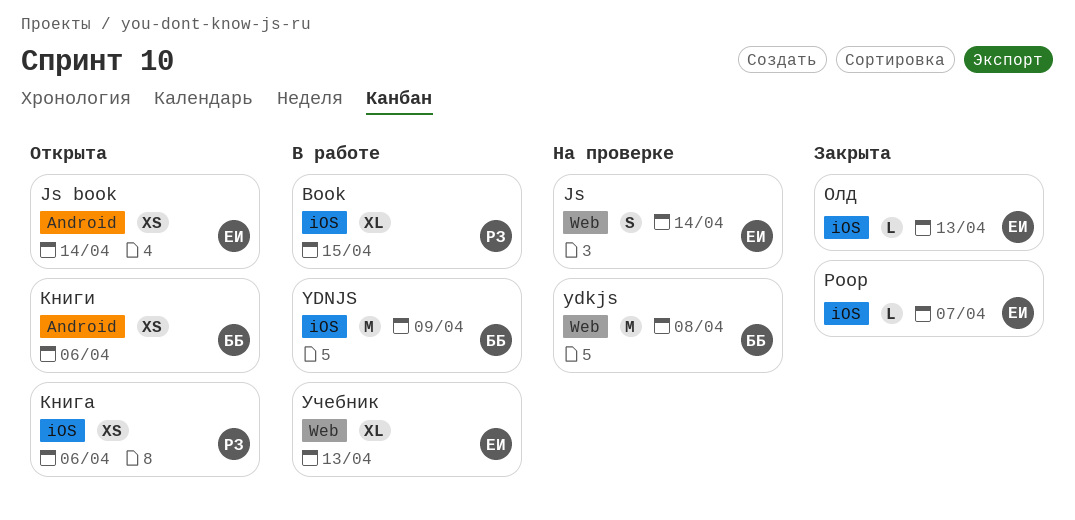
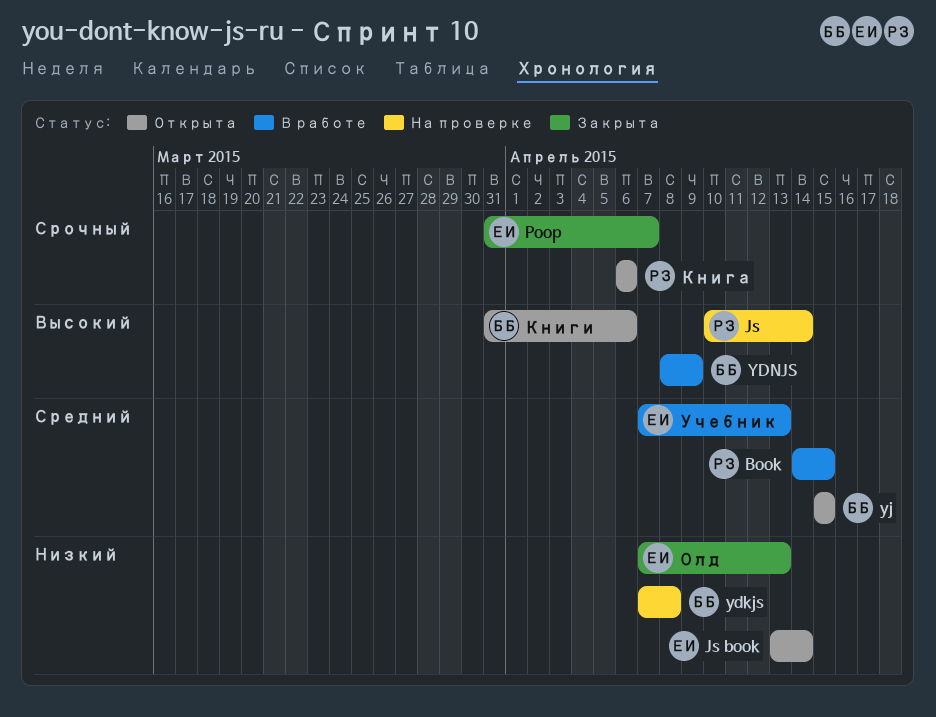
Js, owner: ЕИ -> РЗ
yj: none -> present

